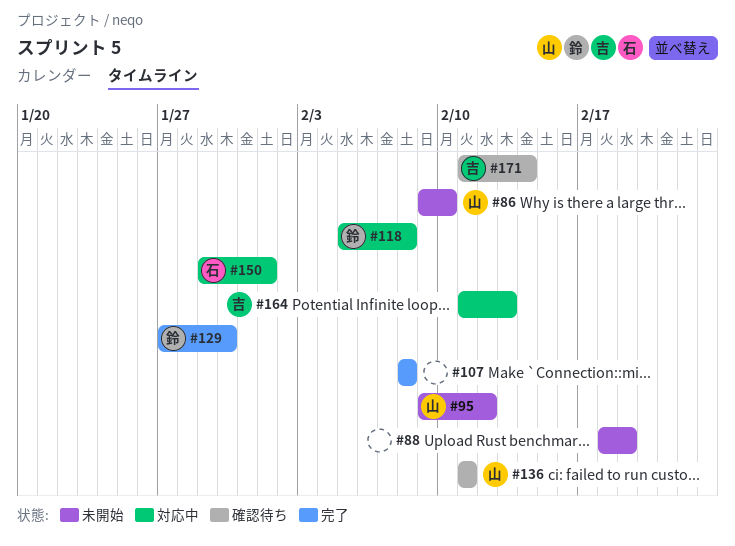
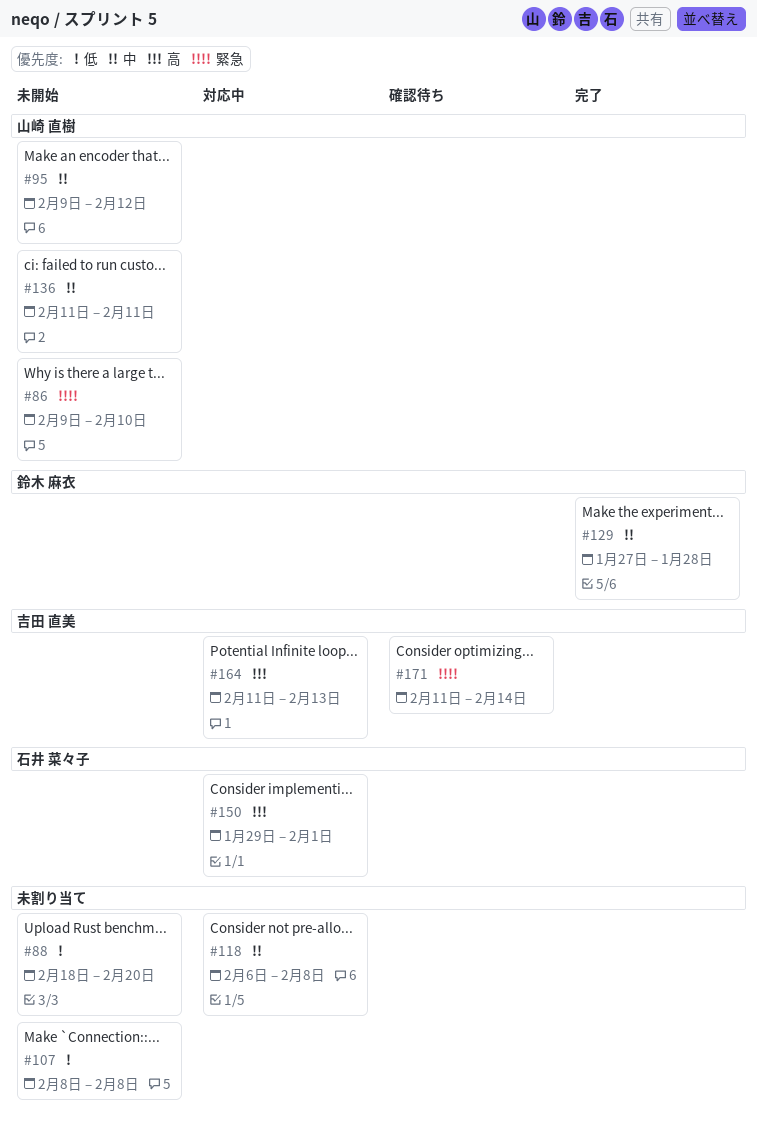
#88, due: Feb 19 -> Feb 20
#107, status: 完了 -> 未開始
#118, owner: 鈴木 麻衣 -> none
#118, start: Feb 5 -> Feb 6
#129, due: Jan 30 -> Jan 28
#136, status: 確認待ち -> 未開始

